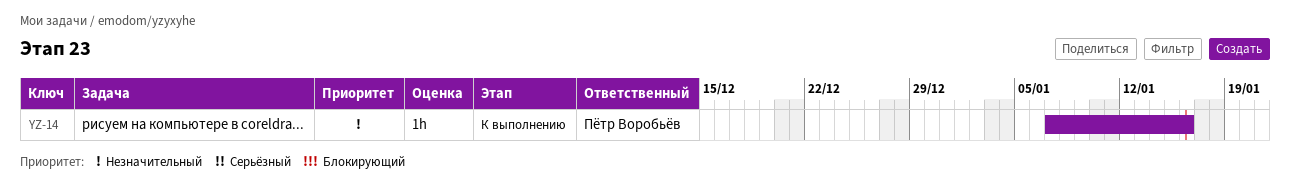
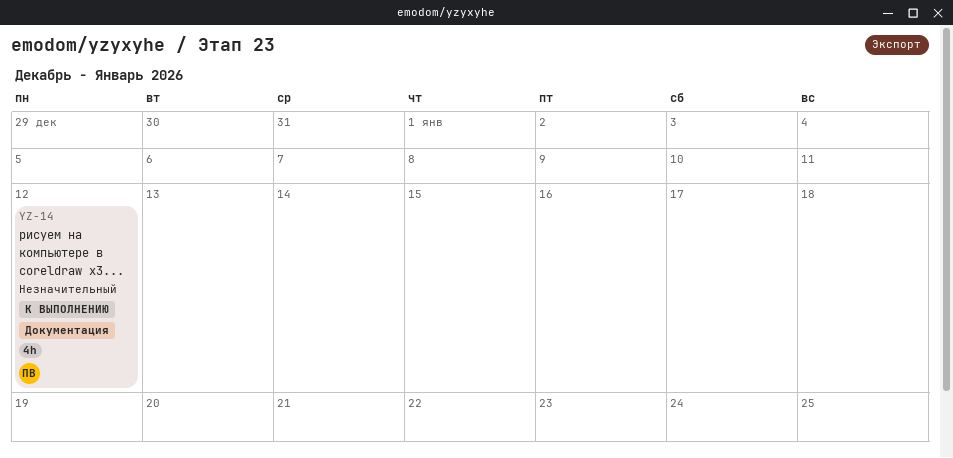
YZ-14, estimate: 1h -> 4h
YZ-14, due: Jan 16 -> Jan 12

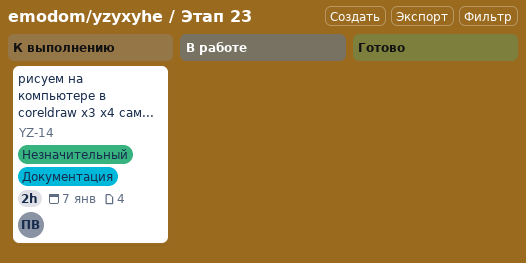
YZ-14, estimate: 4h -> 2h
YZ-14, due: Jan 12 -> Jan 7

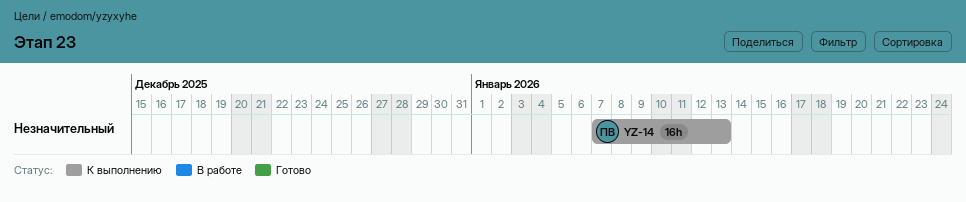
YZ-14, estimate: 2h -> 16h
YZ-14, due: Jan 7 -> Jan 13

